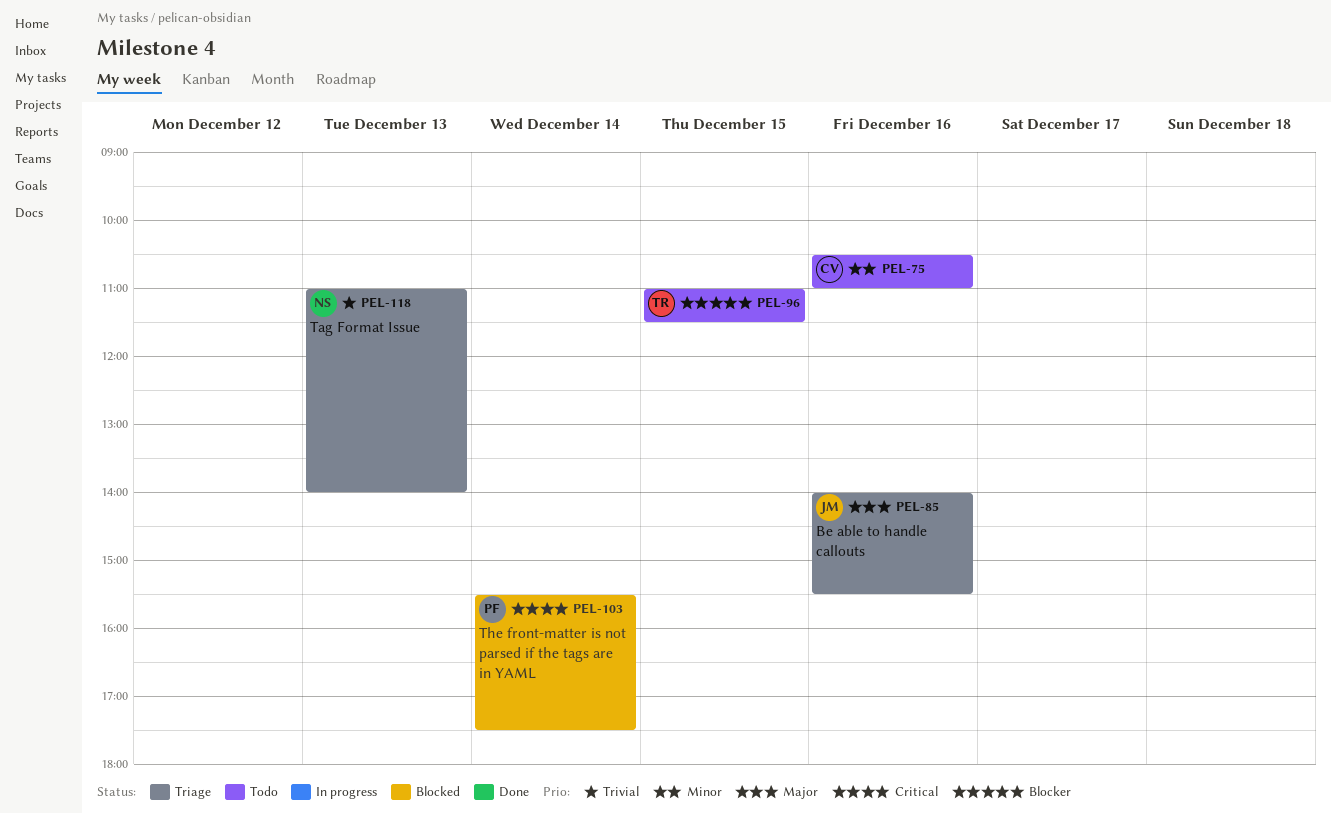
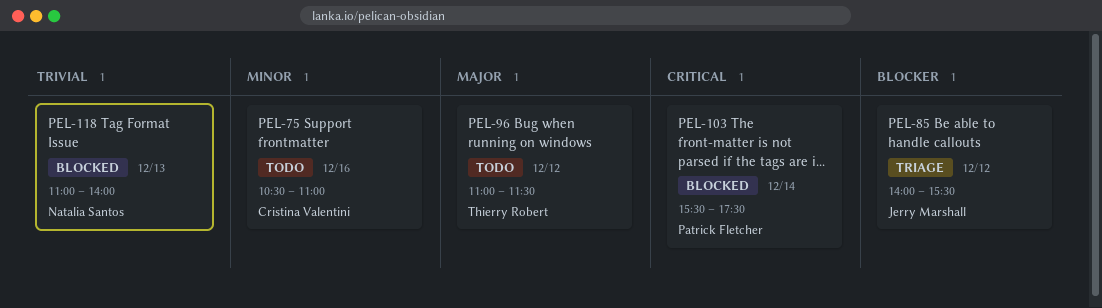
PEL-85, priority: Major -> Blocker
PEL-85, day: Dec 16 -> Dec 12
PEL-96, priority: Blocker -> Major
PEL-96, day: Dec 15 -> Dec 12
PEL-118, status: Triage -> Blocked

